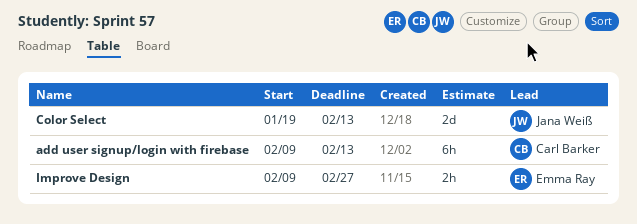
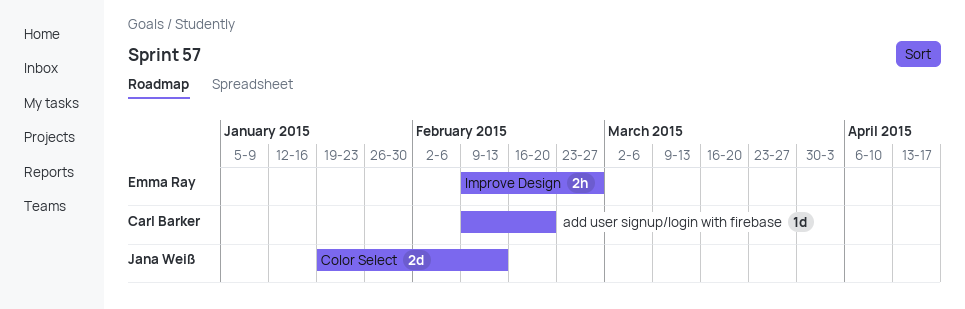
add user signup/login with firebase, estimate: 6h -> 1d
add user signup/login with firebase, due: Feb 13 -> Feb 20

